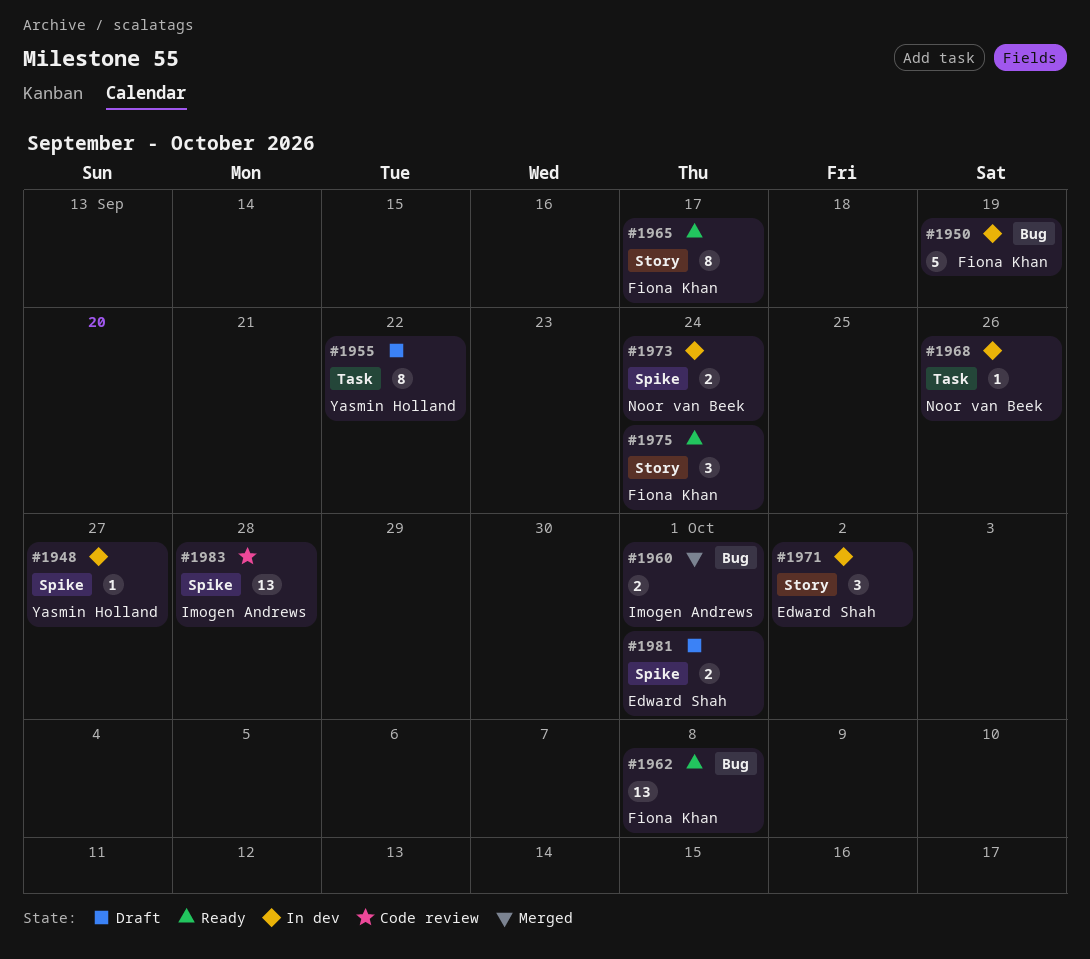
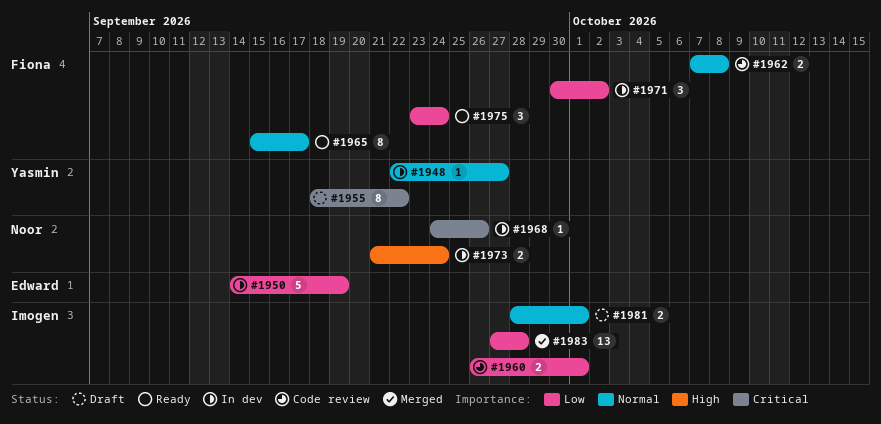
#1950, owner: Fiona Khan -> Edward Shah
#1960, status: Merged -> Code review
#1962, status: Ready -> Code review
#1962, estimate: 13 -> 2
#1971, owner: Edward Shah -> Fiona Khan
#1981, owner: Edward Shah -> Imogen Andrews
#1983, status: Code review -> Merged

